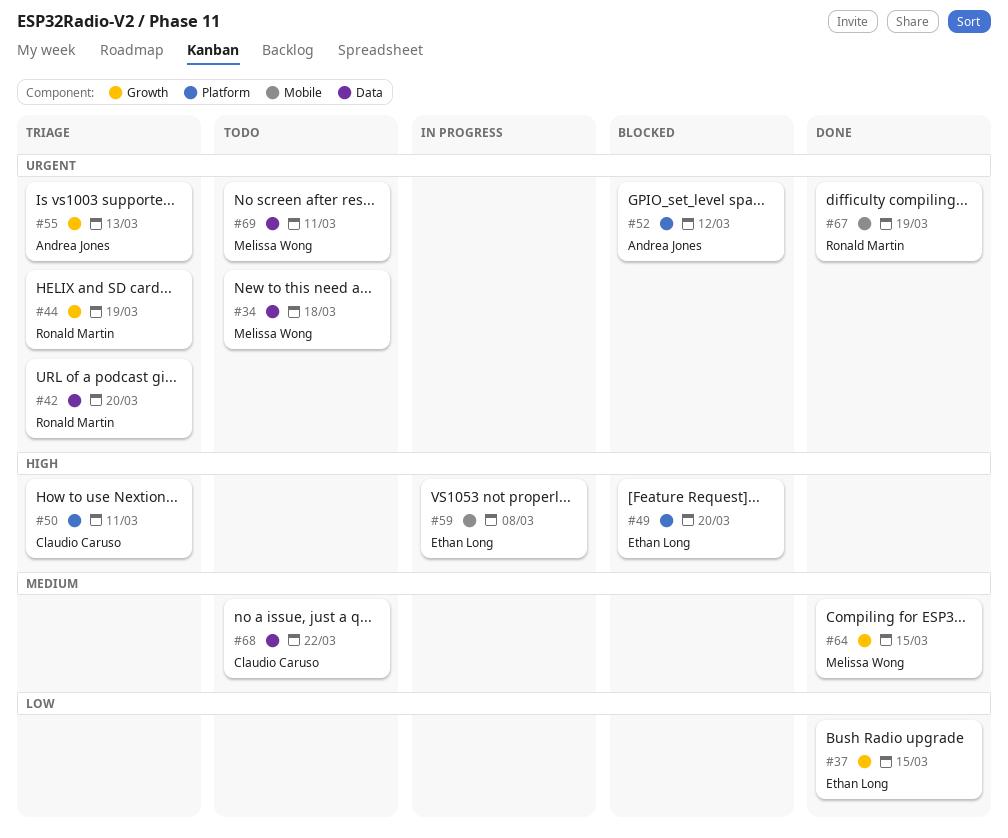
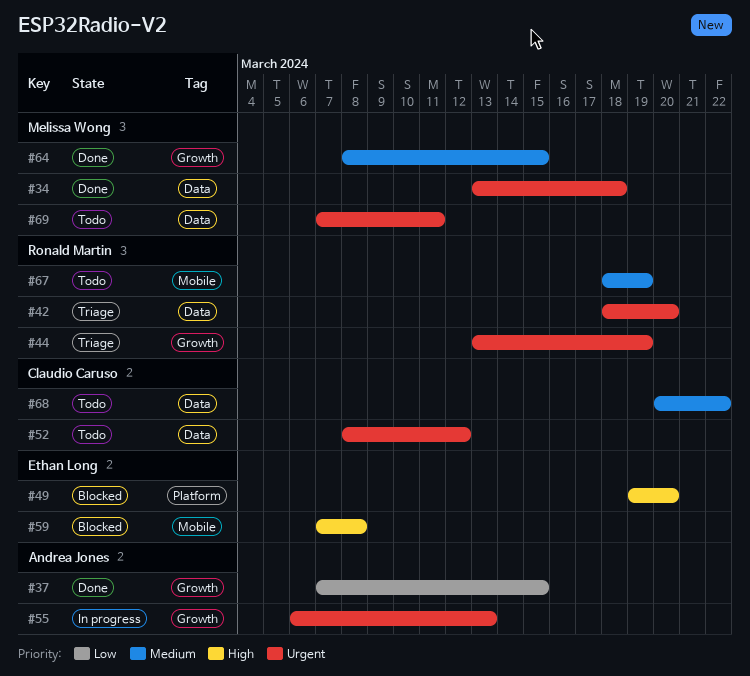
#34, status: Todo -> Done
#37, owner: Ethan Long -> Andrea Jones
#50: present -> none
#52, status: Blocked -> Todo
#52, owner: Andrea Jones -> Claudio Caruso
#52, label: Platform -> Data
#55, status: Triage -> In progress
#59, status: In progress -> Blocked
#67, status: Done -> Todo
#67, priority: Urgent -> Medium

